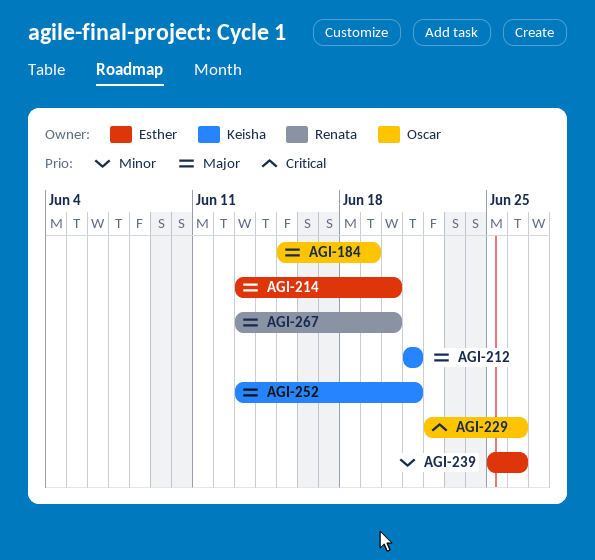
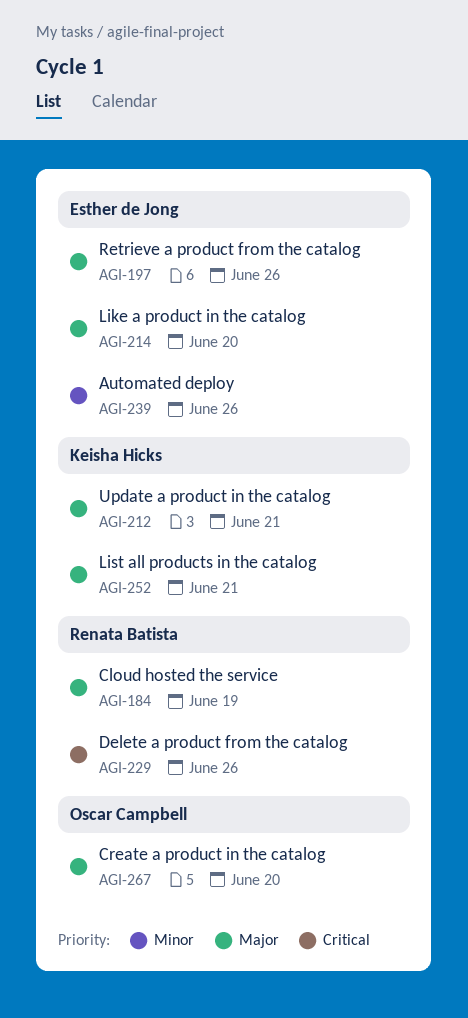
AGI-184, owner: Oscar Campbell -> Renata Batista
AGI-197: none -> present
AGI-229, owner: Oscar Campbell -> Renata Batista
AGI-267, owner: Renata Batista -> Oscar Campbell

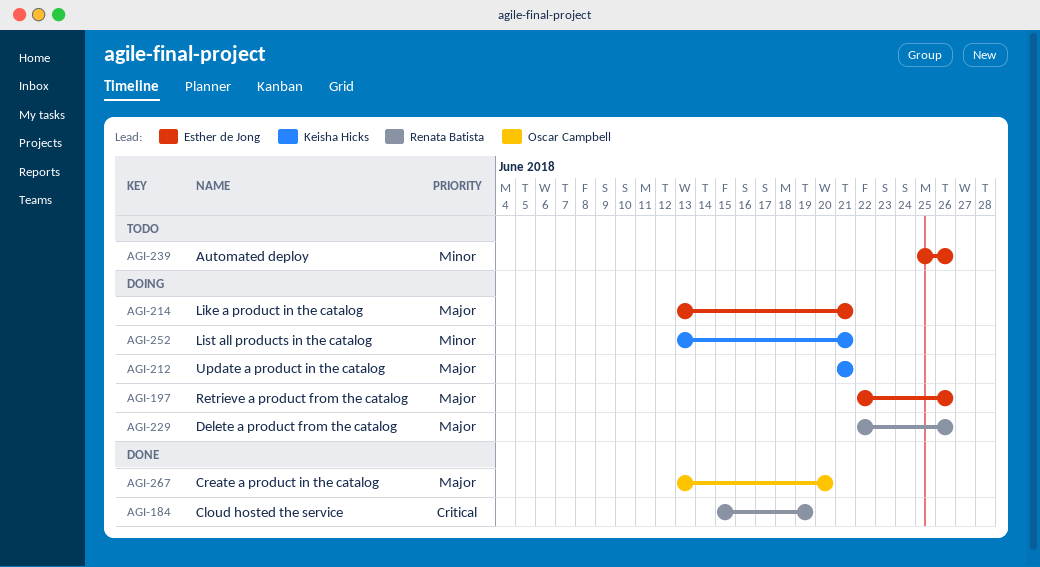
AGI-184, priority: Major -> Critical
AGI-214, due: Jun 20 -> Jun 21
AGI-229, priority: Critical -> Major
AGI-252, priority: Major -> Minor

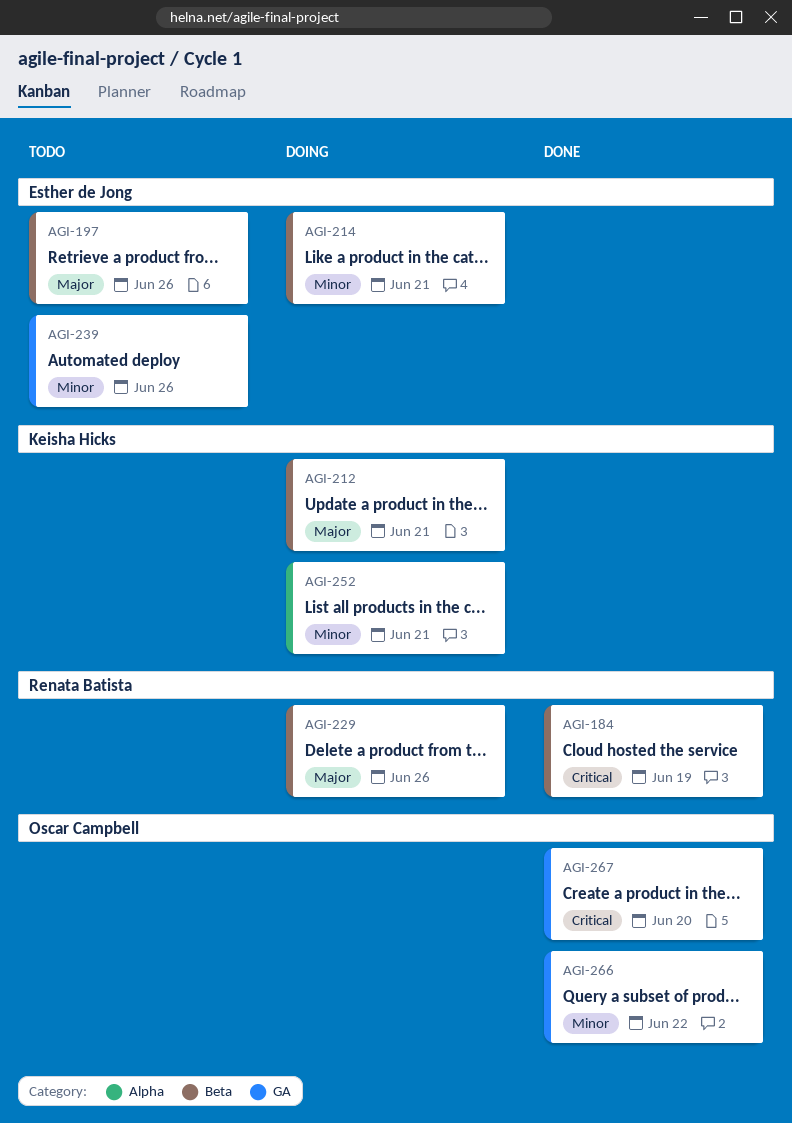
AGI-197, status: Doing -> Todo
AGI-214, priority: Major -> Minor
AGI-266: none -> present
AGI-267, priority: Major -> Critical

